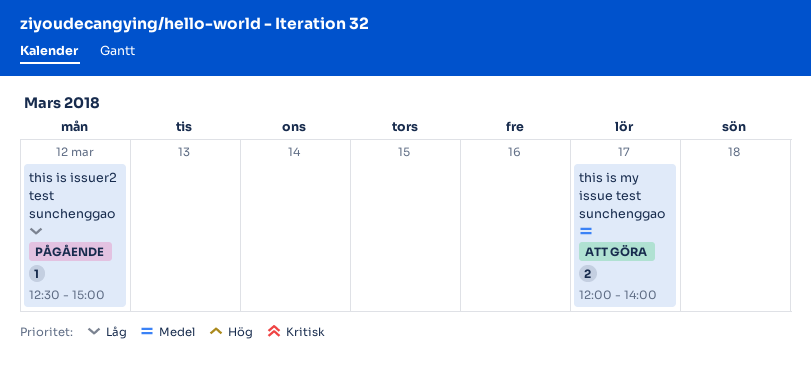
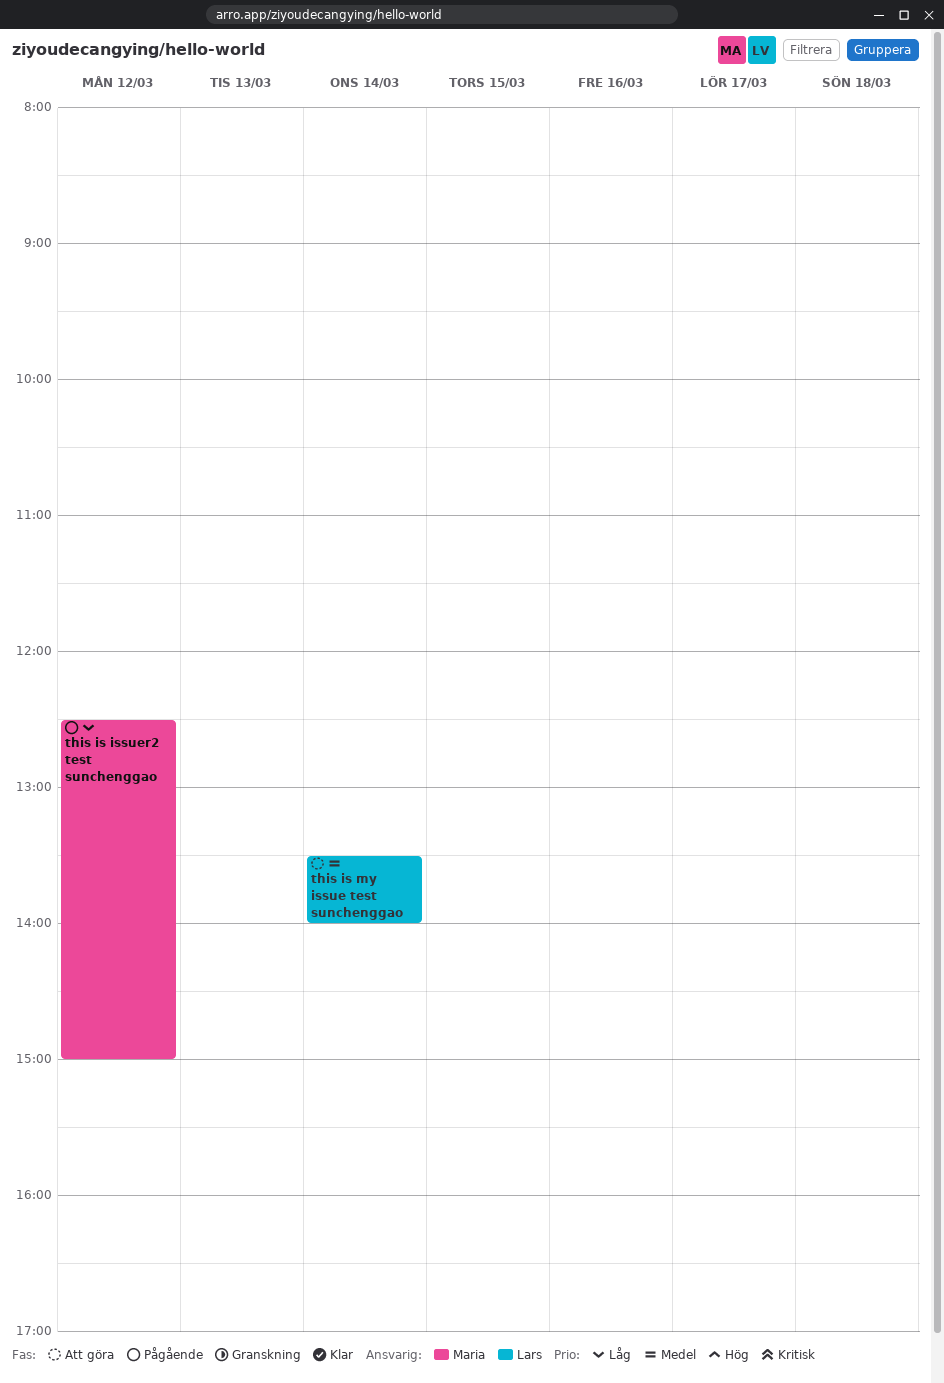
this is my issue test sunchenggao, day: Mar 17 -> Mar 14
this is my issue test sunchenggao, begins: 12:00 -> 13:30

